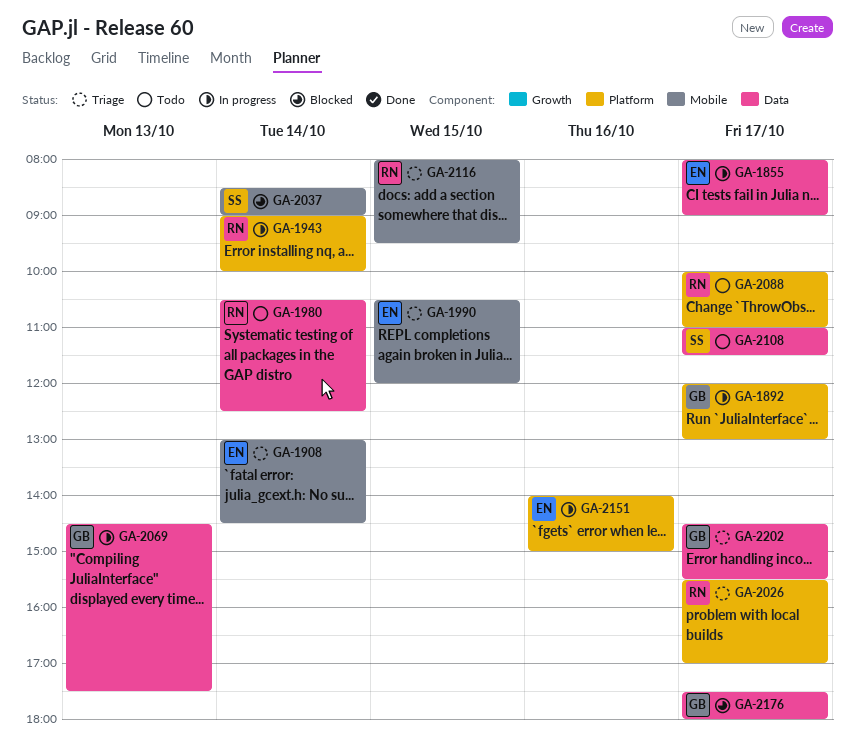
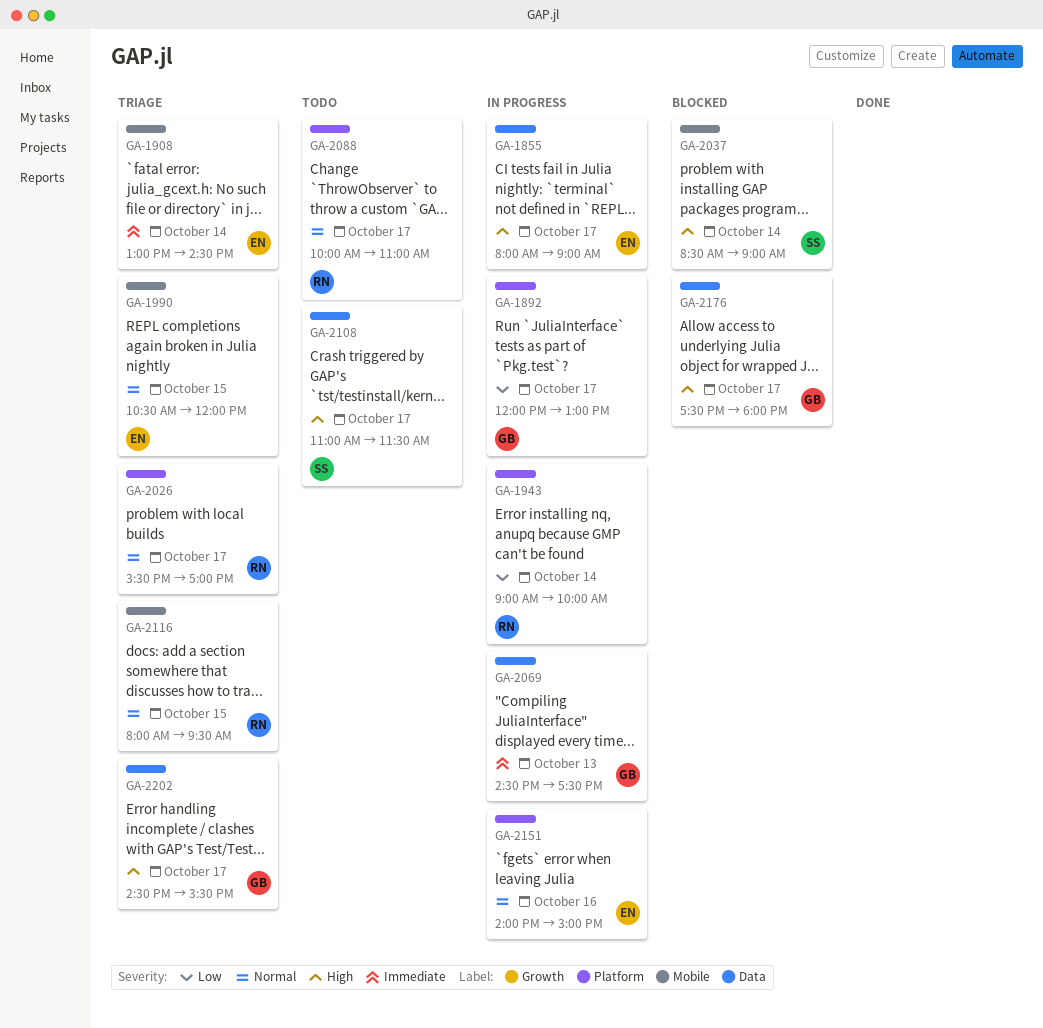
GA-1980: present -> none

